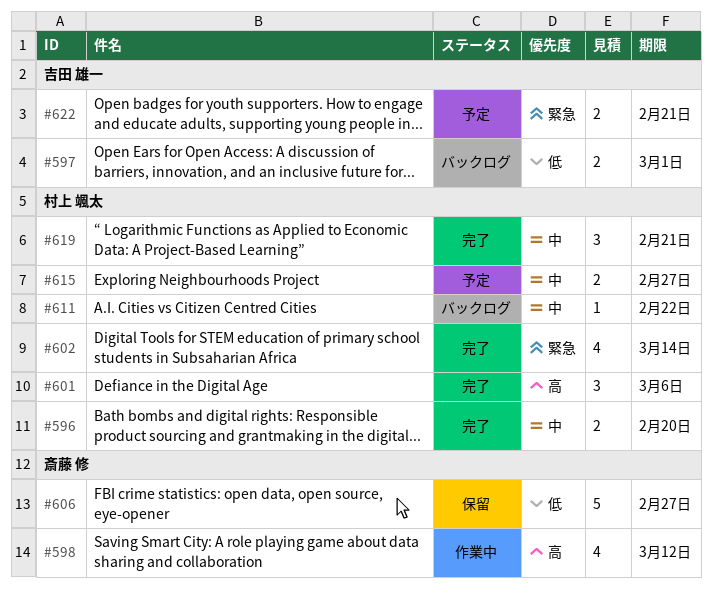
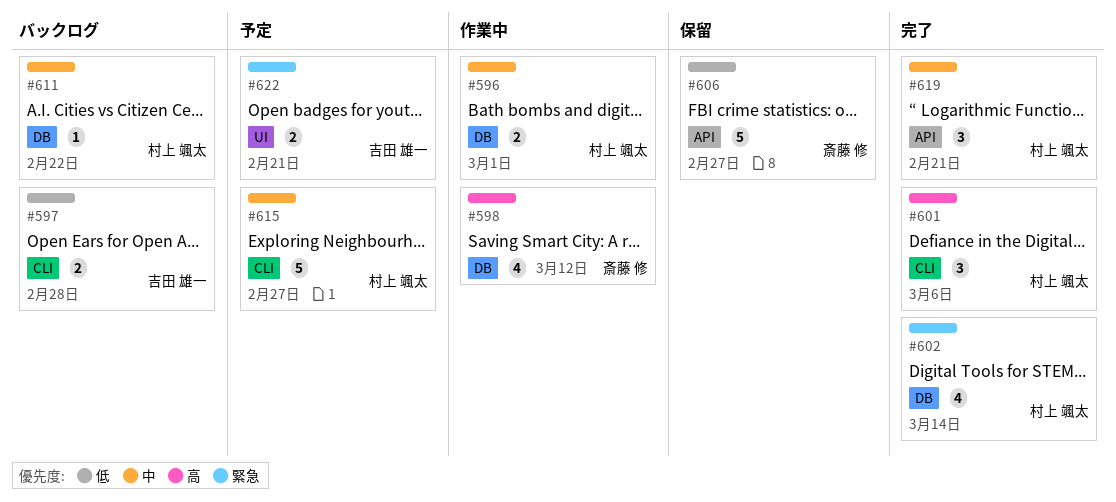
#596, status: 完了 -> 作業中
#596, due: Feb 20 -> Mar 1
#597, due: Mar 1 -> Feb 28
#615, estimate: 2 -> 5

